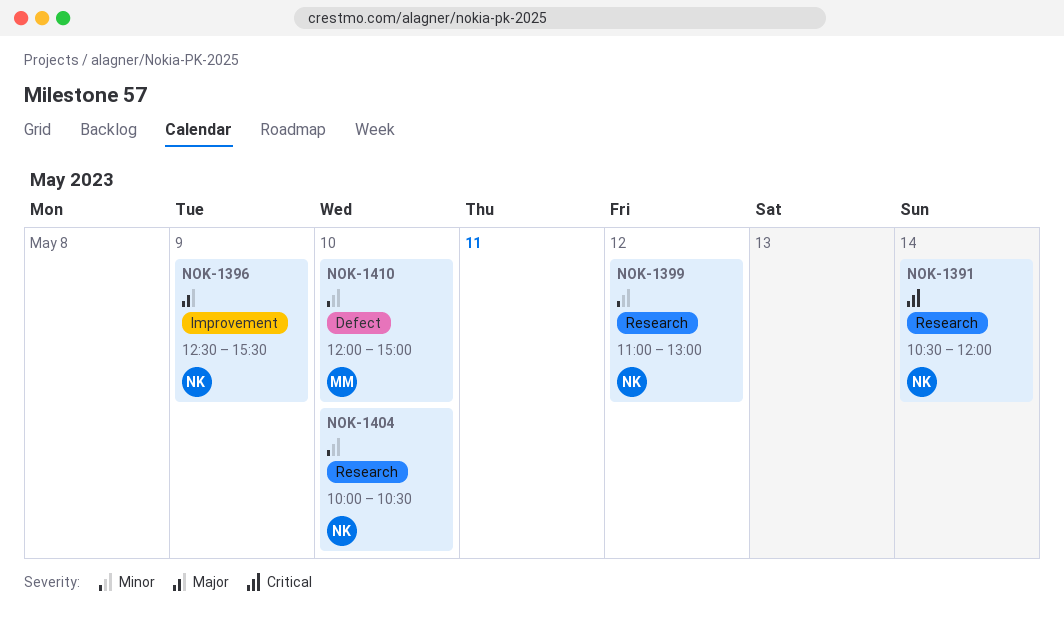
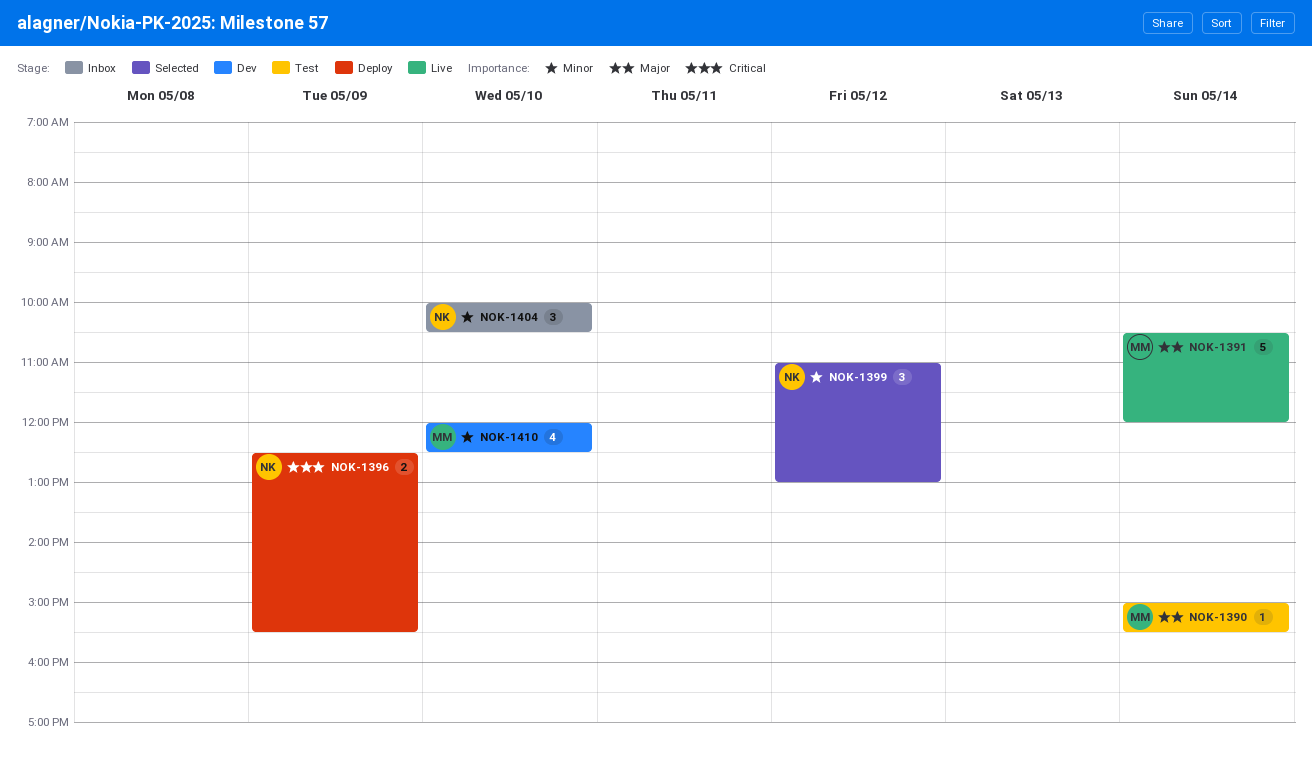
NOK-1390: none -> present
NOK-1391, owner: NK -> MM
NOK-1391, priority: Critical -> Major
NOK-1396, priority: Major -> Critical
NOK-1410, ends: 15:00 -> 12:30

